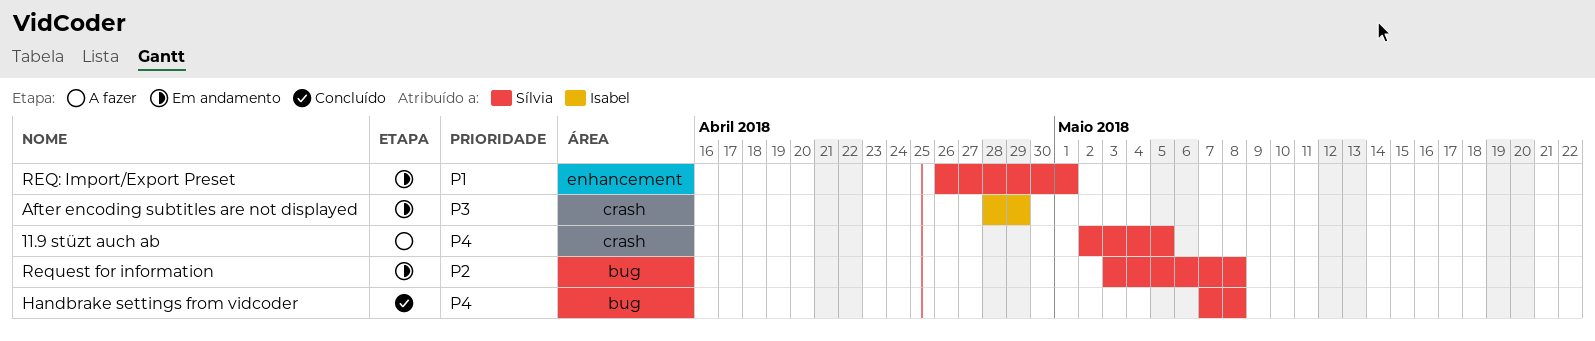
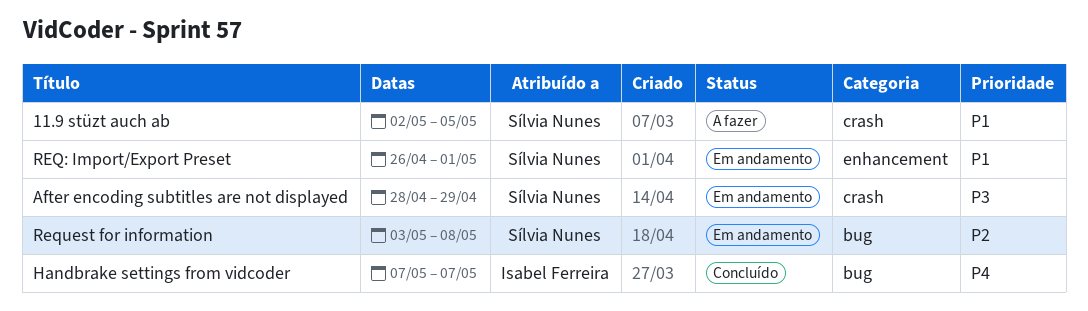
11.9 stüzt auch ab, priority: P4 -> P1
After encoding subtitles are not displayed, owner: Isabel Ferreira -> Sílvia Nunes
Handbrake settings from vidcoder, owner: Sílvia Nunes -> Isabel Ferreira
Handbrake settings from vidcoder, due: May 8 -> May 7

